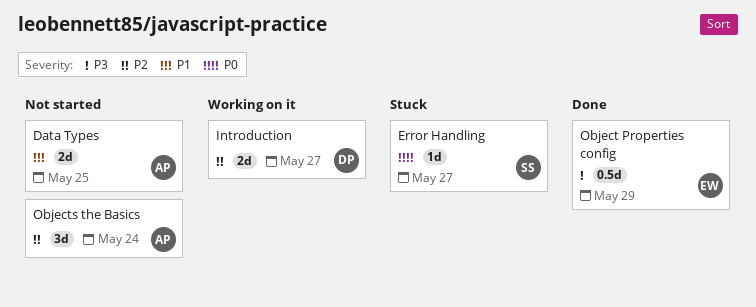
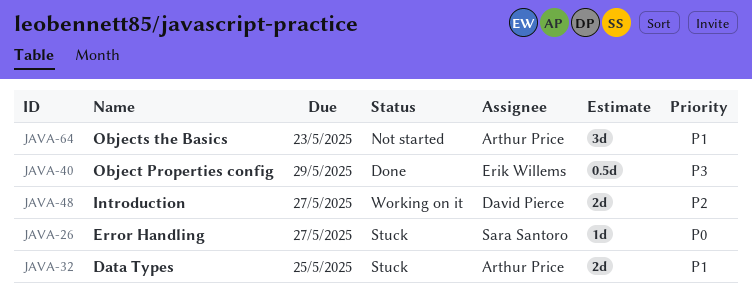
Data Types, status: Not started -> Stuck
Objects the Basics, priority: P2 -> P1
Objects the Basics, due: May 24 -> May 23

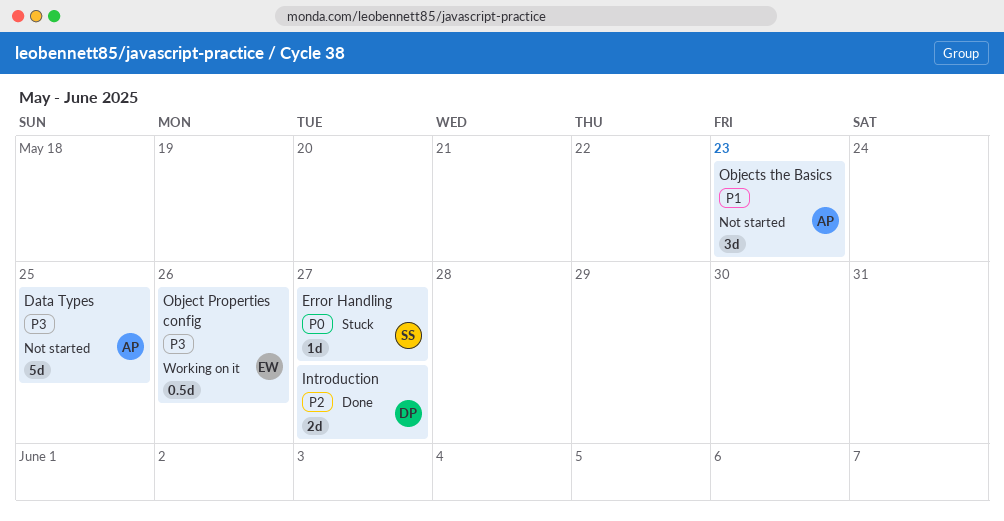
Data Types, status: Stuck -> Not started
Data Types, priority: P1 -> P3
Data Types, estimate: 2d -> 5d
Introduction, status: Working on it -> Done
Object Properties config, status: Done -> Working on it
Object Properties config, due: May 29 -> May 26

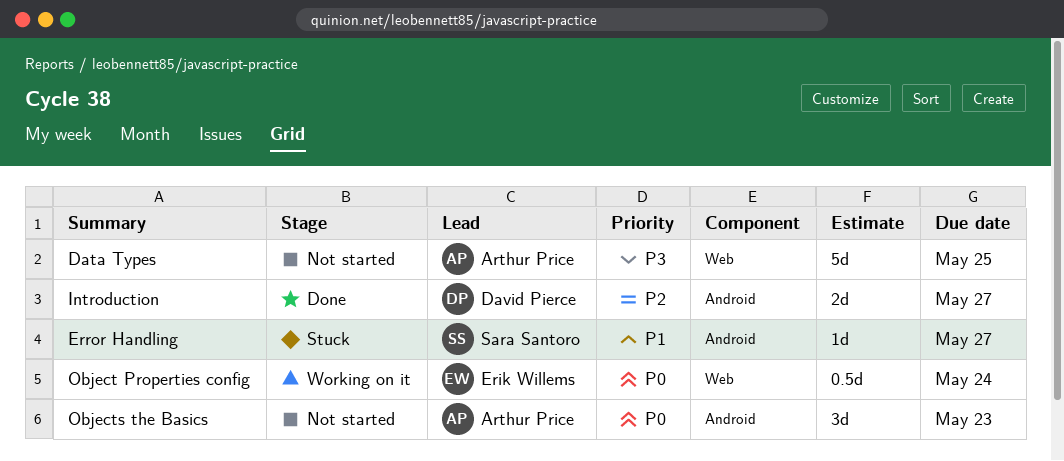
Error Handling, priority: P0 -> P1
Object Properties config, priority: P3 -> P0
Object Properties config, due: May 26 -> May 24
Objects the Basics, priority: P1 -> P0

